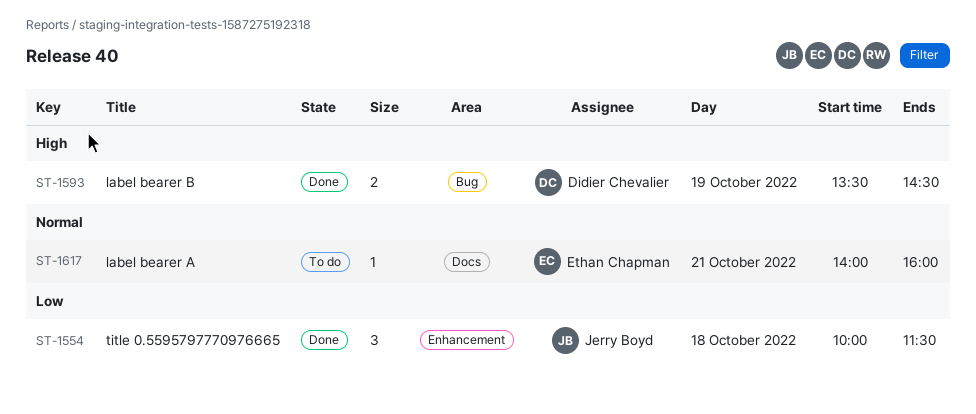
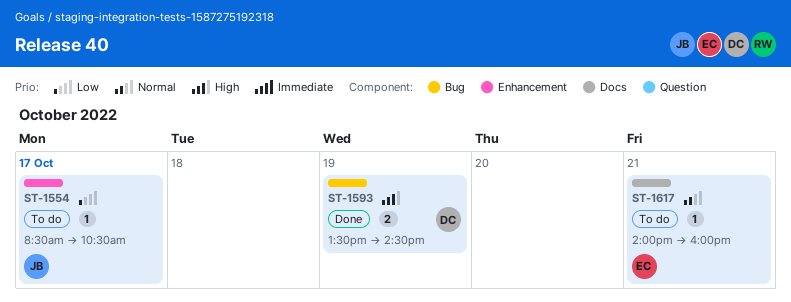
ST-1554, status: Done -> To do
ST-1554, estimate: 3 -> 1
ST-1554, day: Oct 18 -> Oct 17
ST-1554, begins: 10:00 -> 08:30
ST-1554, ends: 11:30 -> 10:30

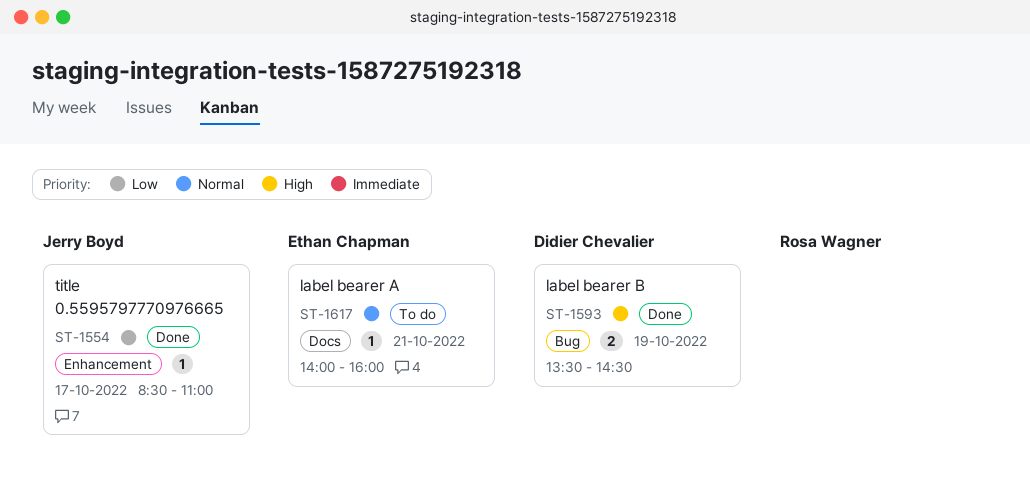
ST-1554, status: To do -> Done
ST-1554, ends: 10:30 -> 11:00

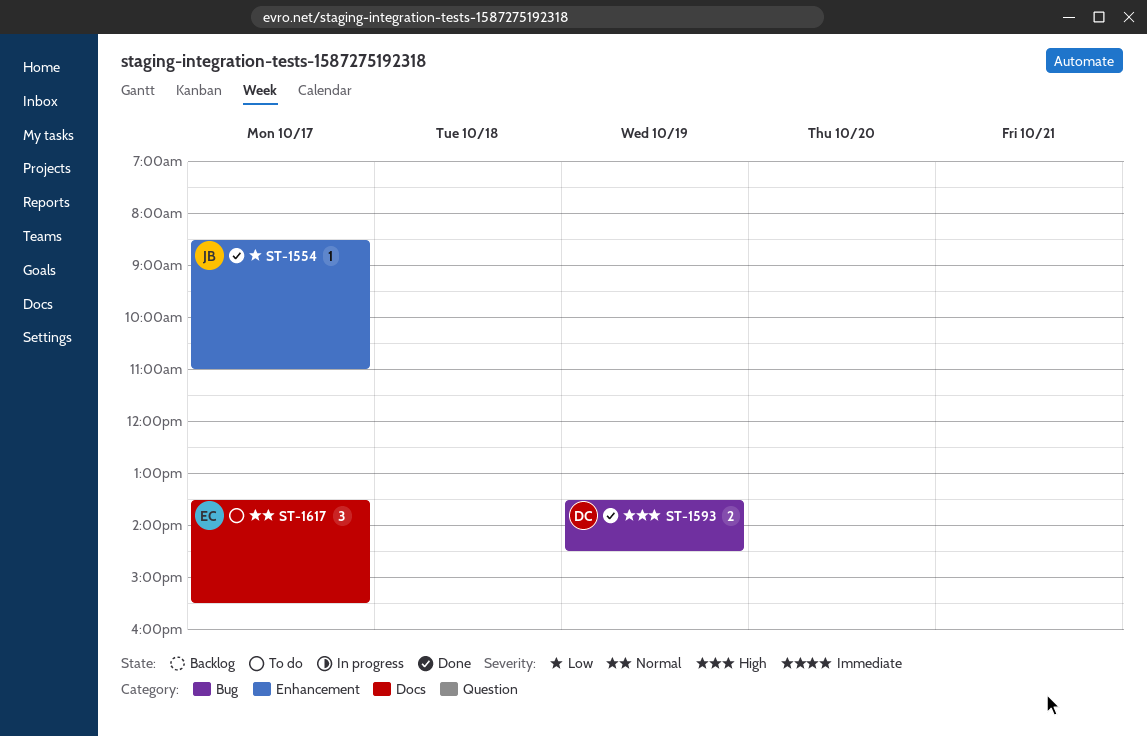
ST-1617, estimate: 1 -> 3
ST-1617, day: Oct 21 -> Oct 17
ST-1617, begins: 14:00 -> 13:30
ST-1617, ends: 16:00 -> 15:30

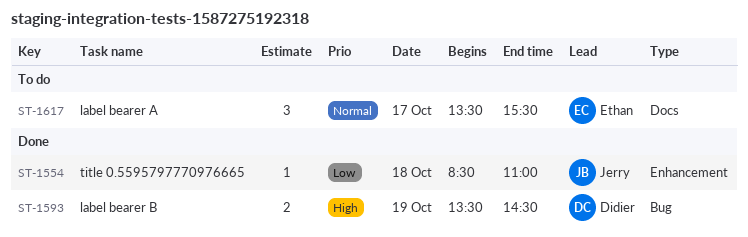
ST-1554, day: Oct 17 -> Oct 18

